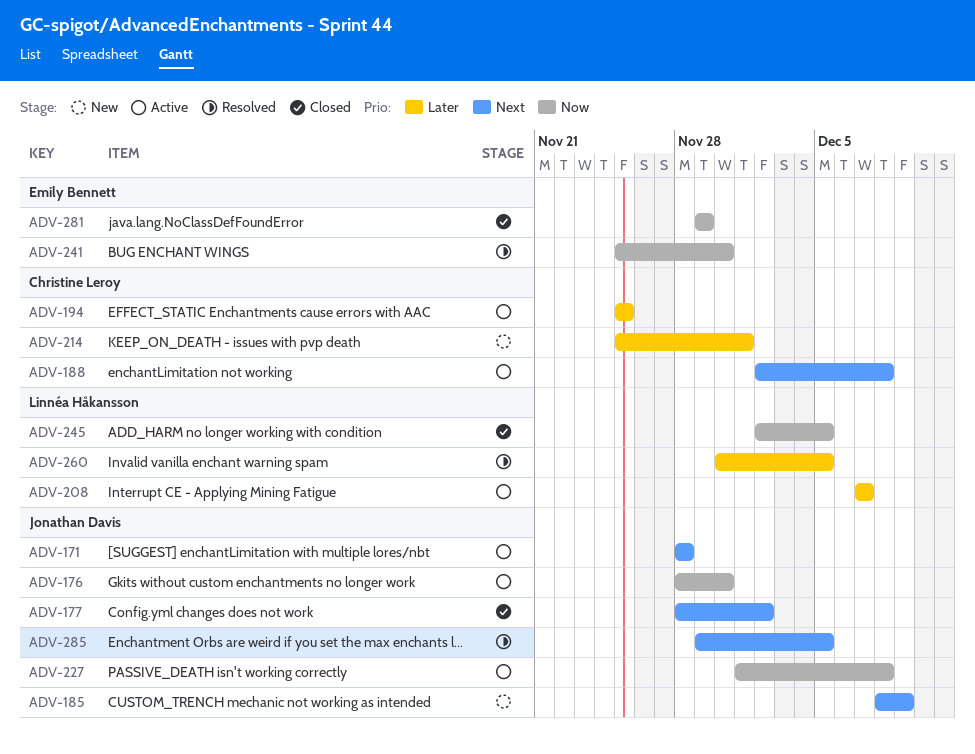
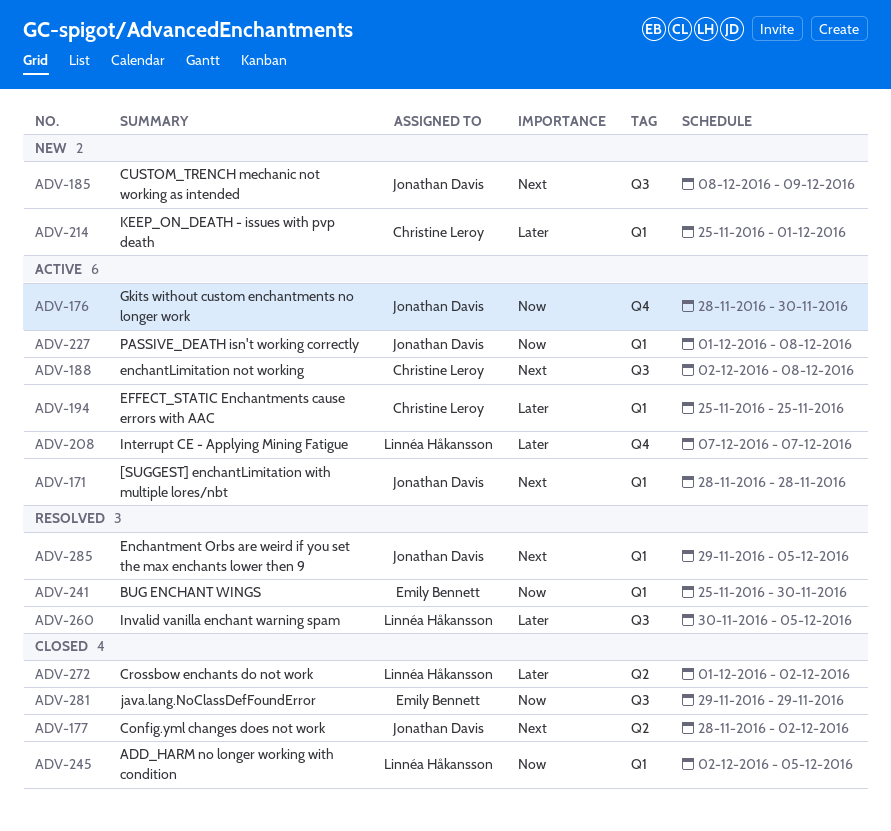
ADV-272: none -> present

